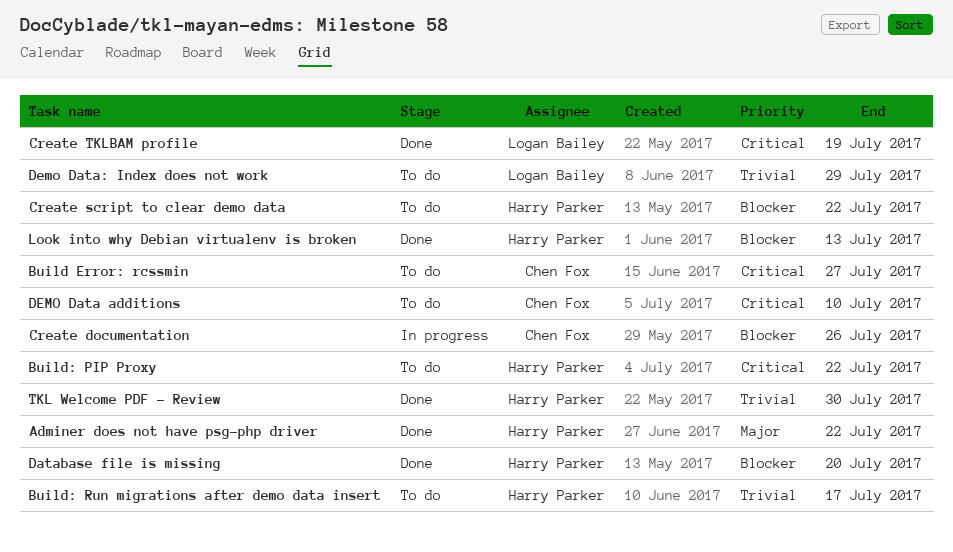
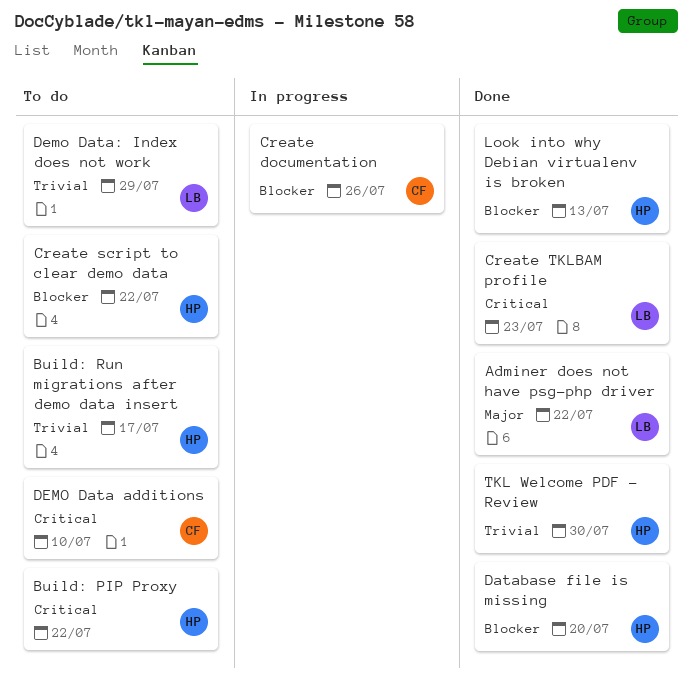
Adminer does not have psg-php driver, owner: Harry Parker -> Logan Bailey
Build Error: rcssmin: present -> none
Create TKLBAM profile, due: Jul 19 -> Jul 23

